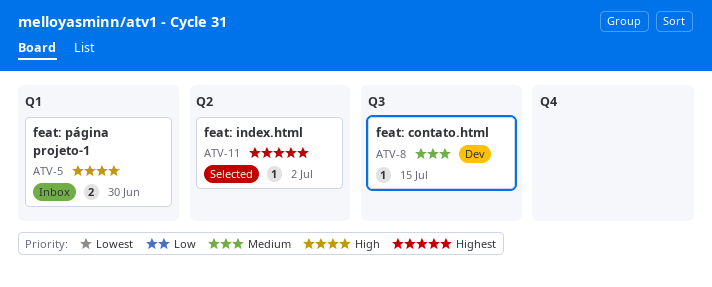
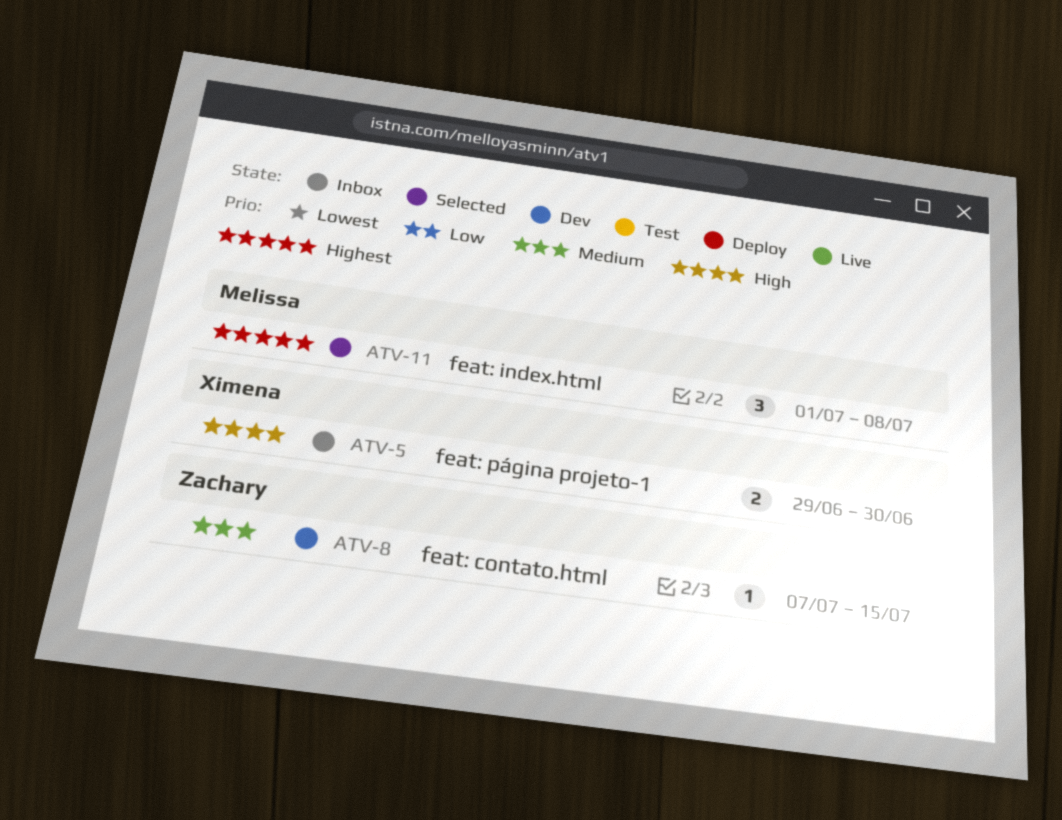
ATV-11, estimate: 1 -> 3
ATV-11, due: Jul 2 -> Jul 8

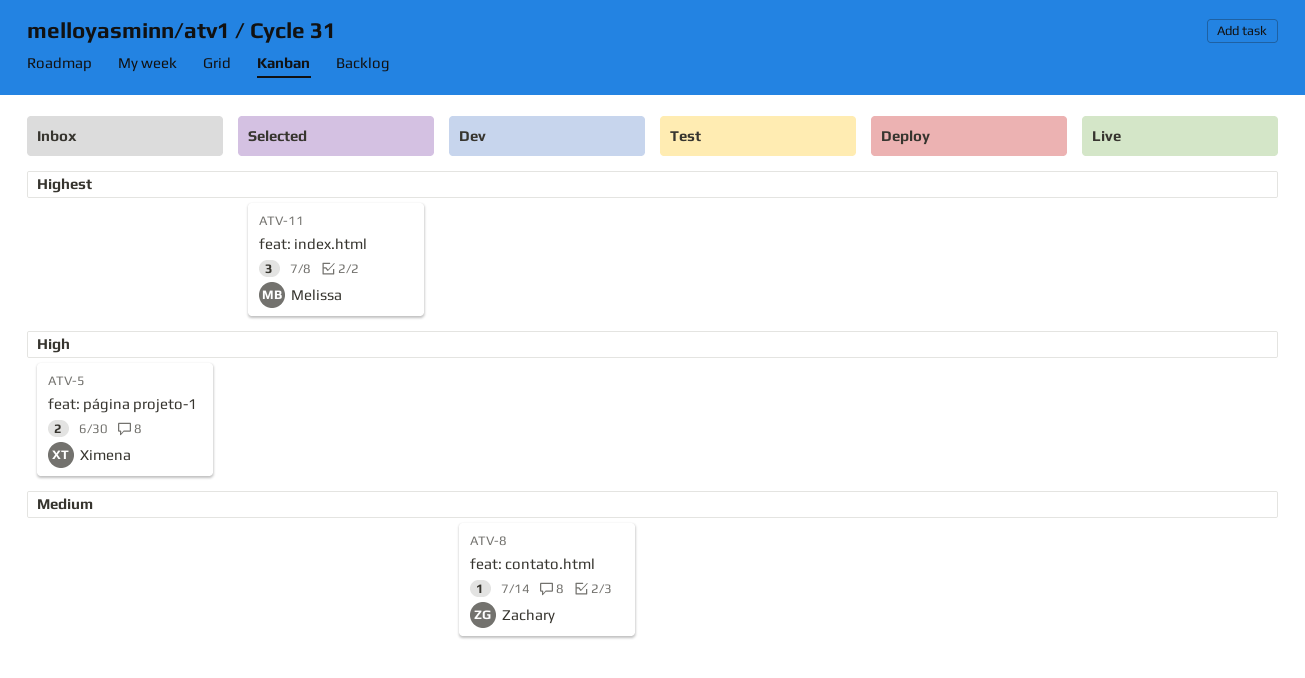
ATV-8, due: Jul 15 -> Jul 14

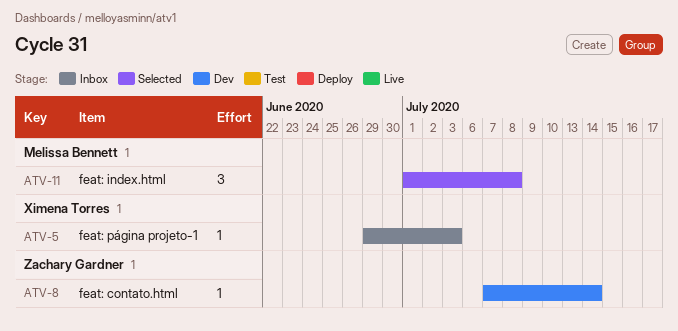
ATV-5, estimate: 2 -> 1
ATV-5, due: Jun 30 -> Jul 3

